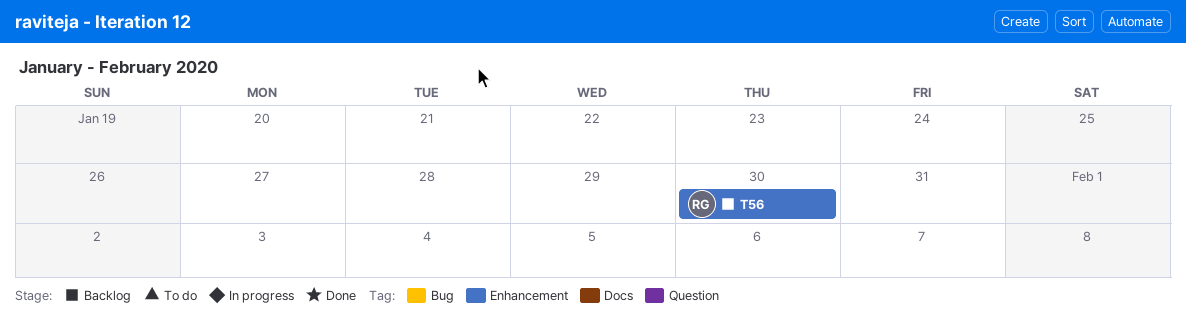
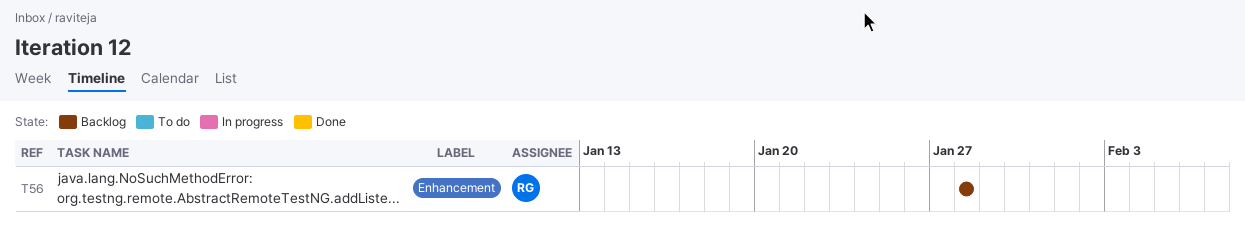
T56, start: Jan 30 -> Jan 28
T56, due: Jan 30 -> Jan 28

